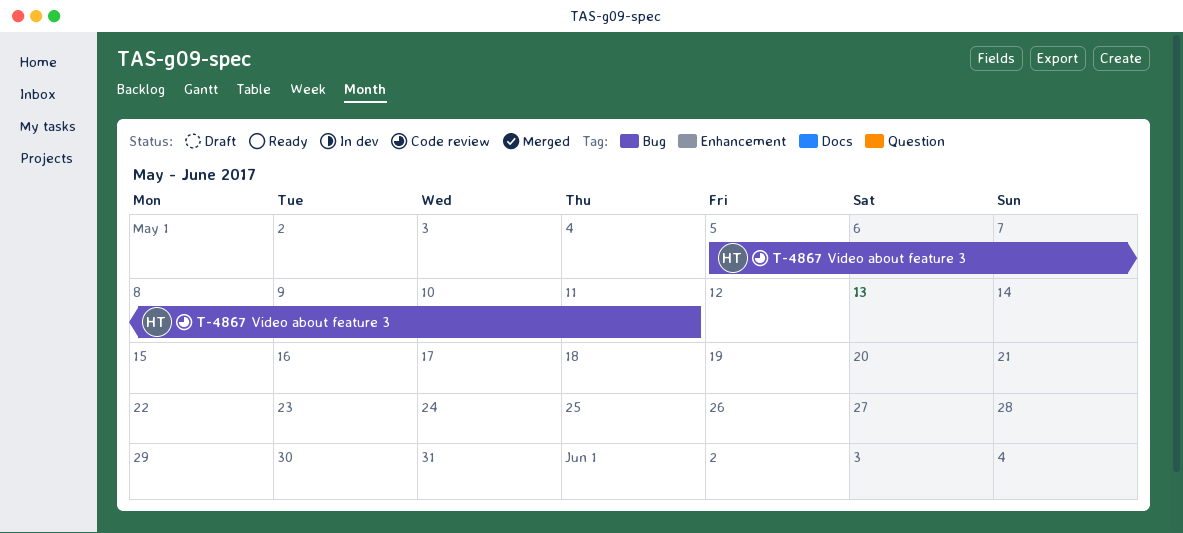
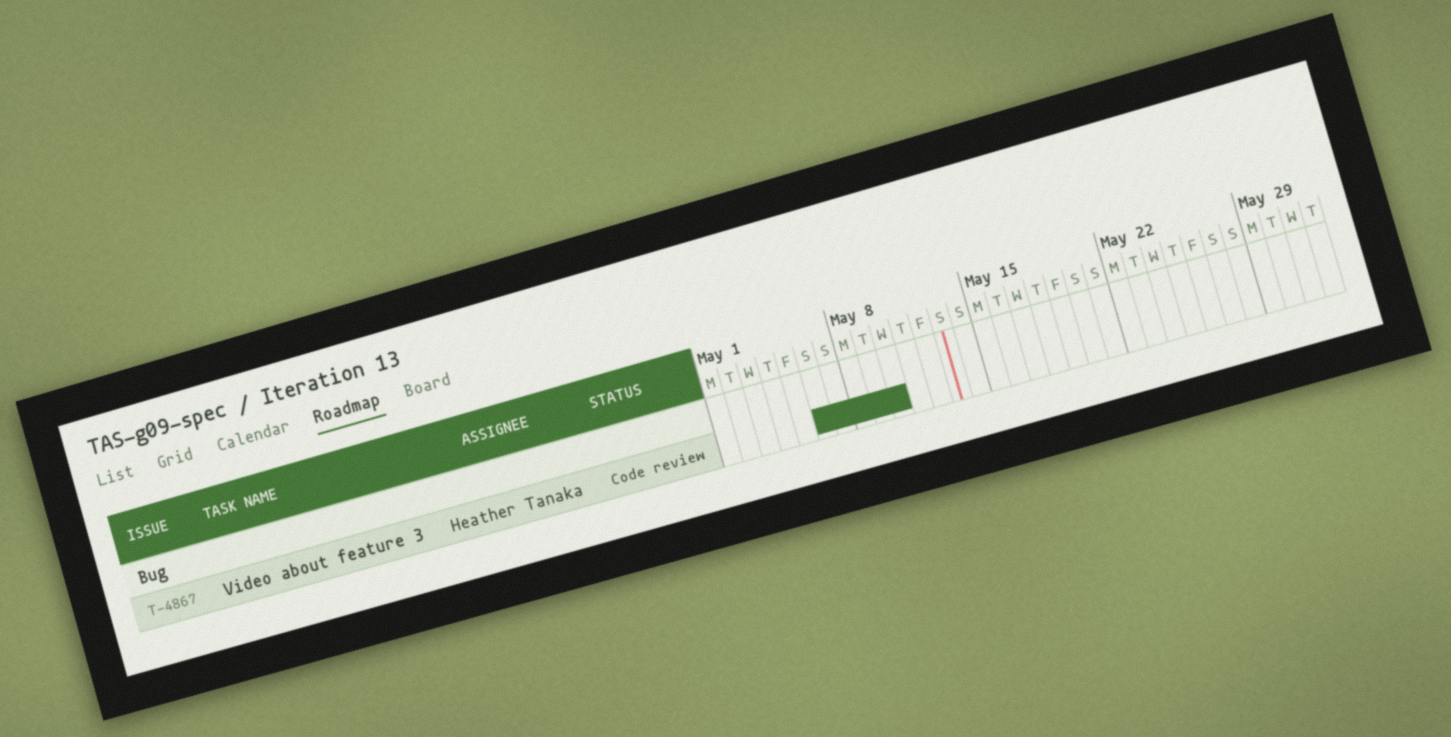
T-4867, start: May 5 -> May 6
T-4867, due: May 11 -> May 10

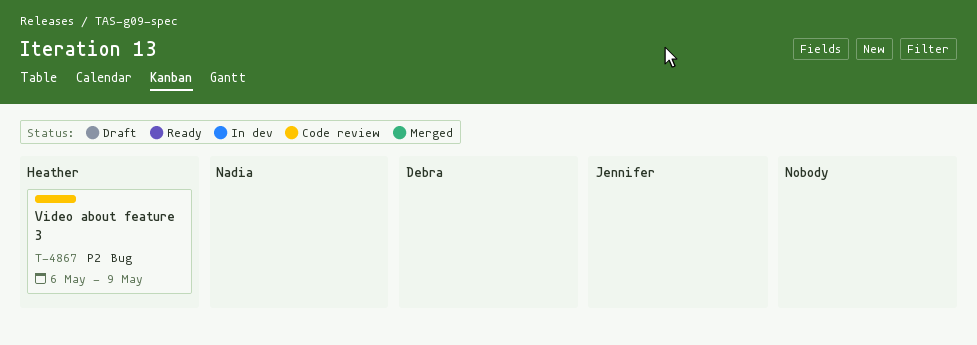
T-4867, due: May 10 -> May 9

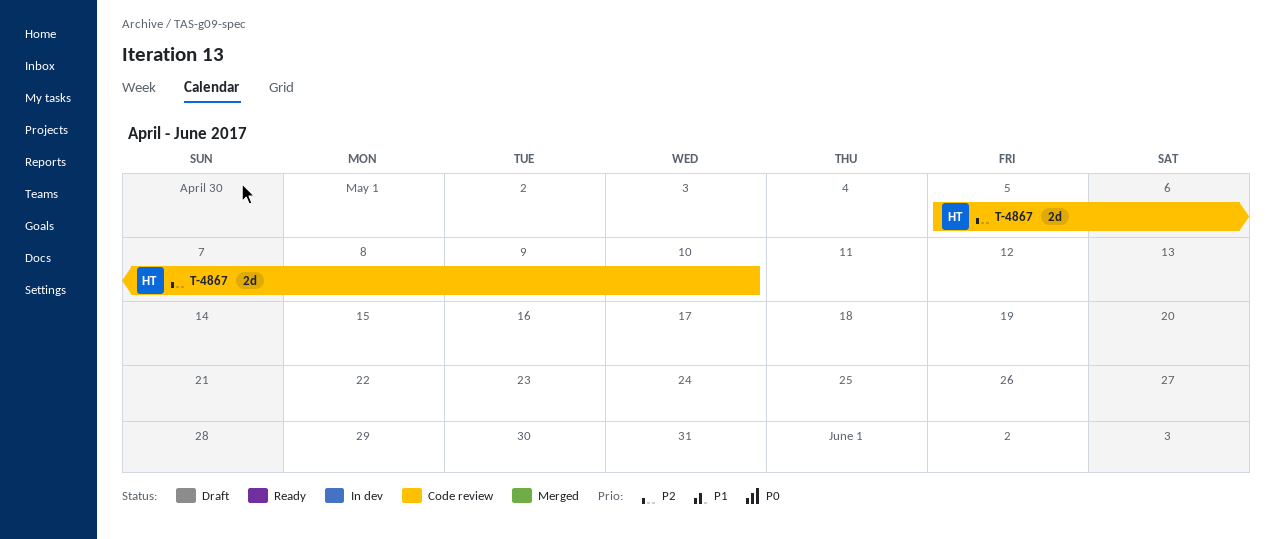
T-4867, start: May 6 -> May 5
T-4867, due: May 9 -> May 10

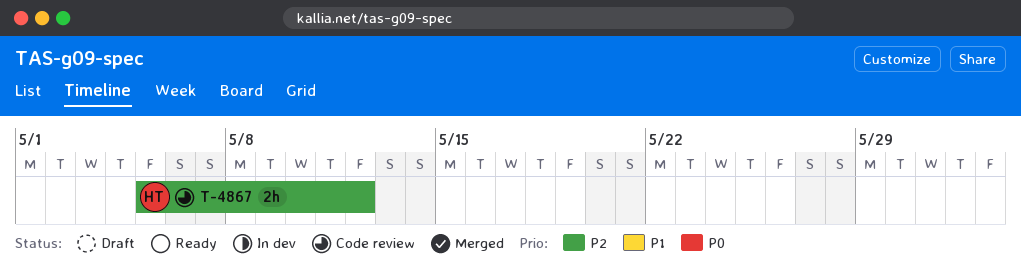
T-4867, estimate: 2d -> 2h
T-4867, due: May 10 -> May 12

